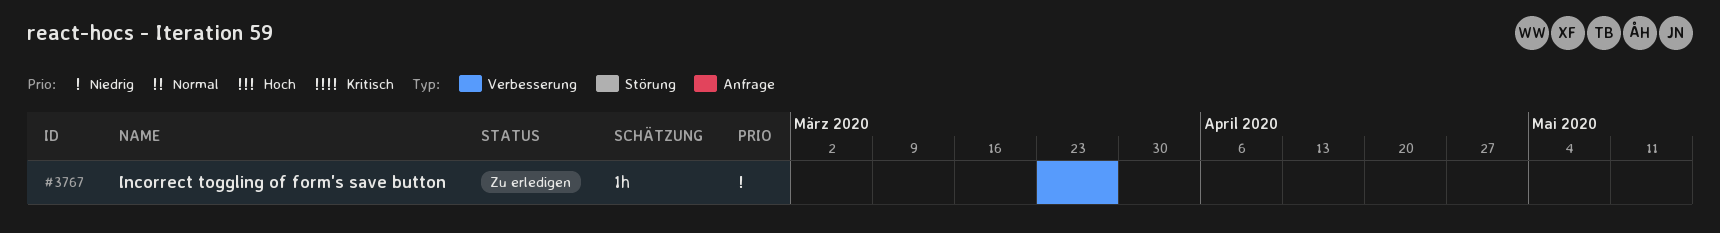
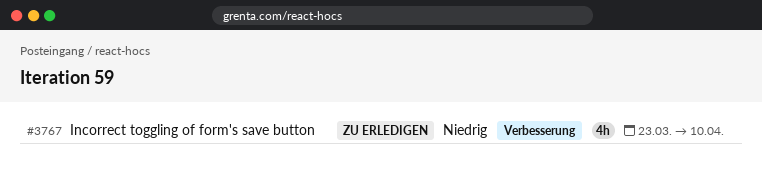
#3767, estimate: 1h -> 4h
#3767, due: Mar 27 -> Apr 10

